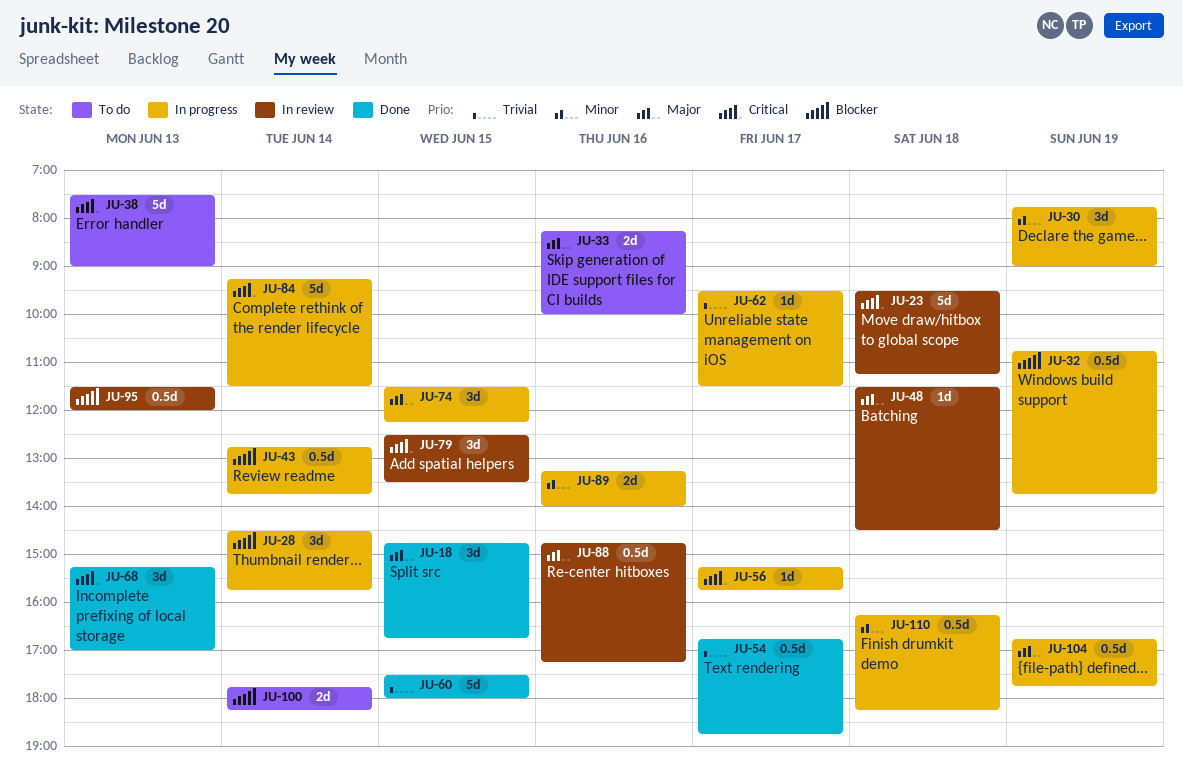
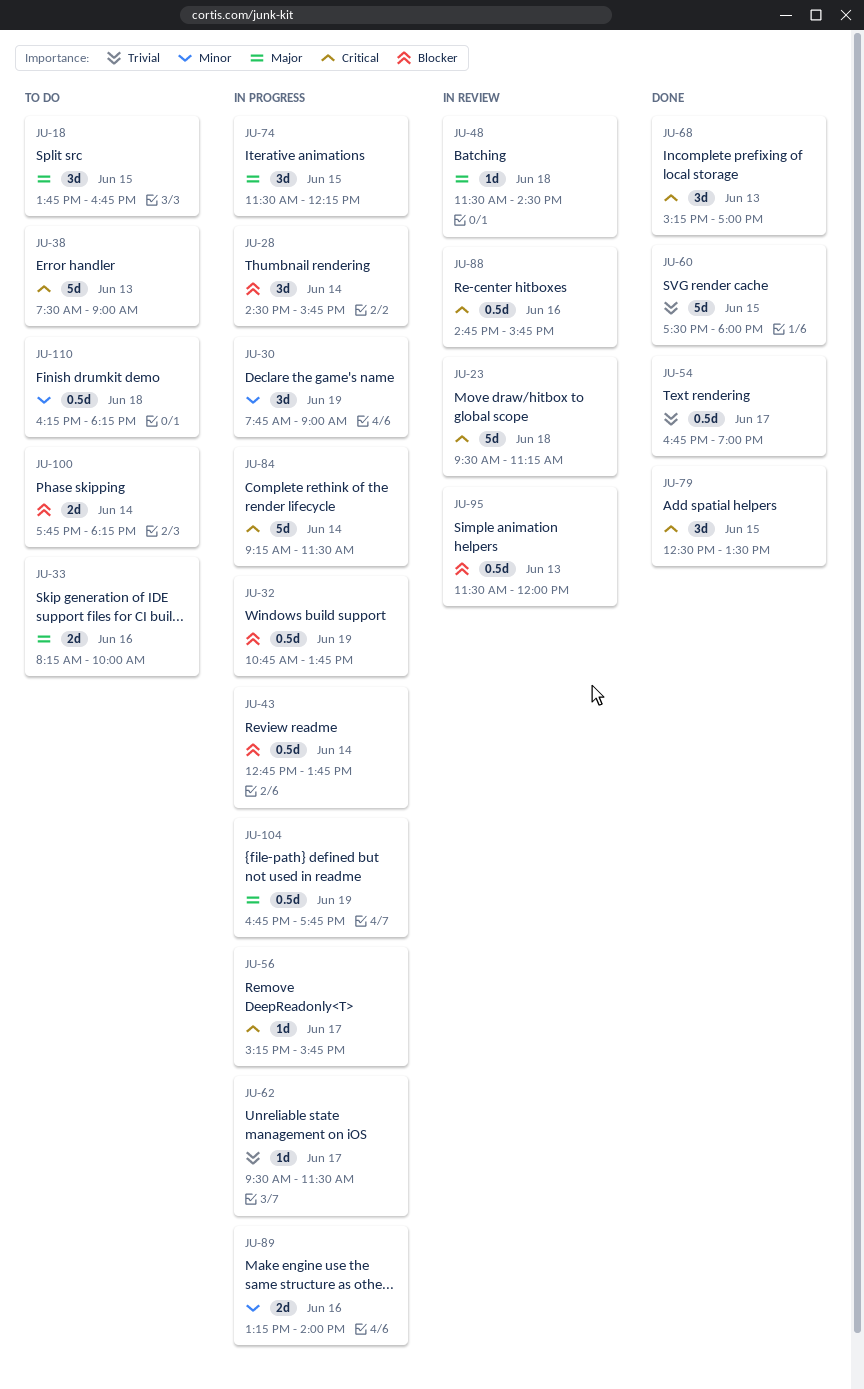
JU-18, status: Done -> To do
JU-18, begins: 14:45 -> 13:45
JU-54, ends: 18:45 -> 19:00
JU-79, status: In review -> Done
JU-88, priority: Major -> Critical
JU-88, ends: 17:15 -> 15:45
JU-110, status: In progress -> To do

